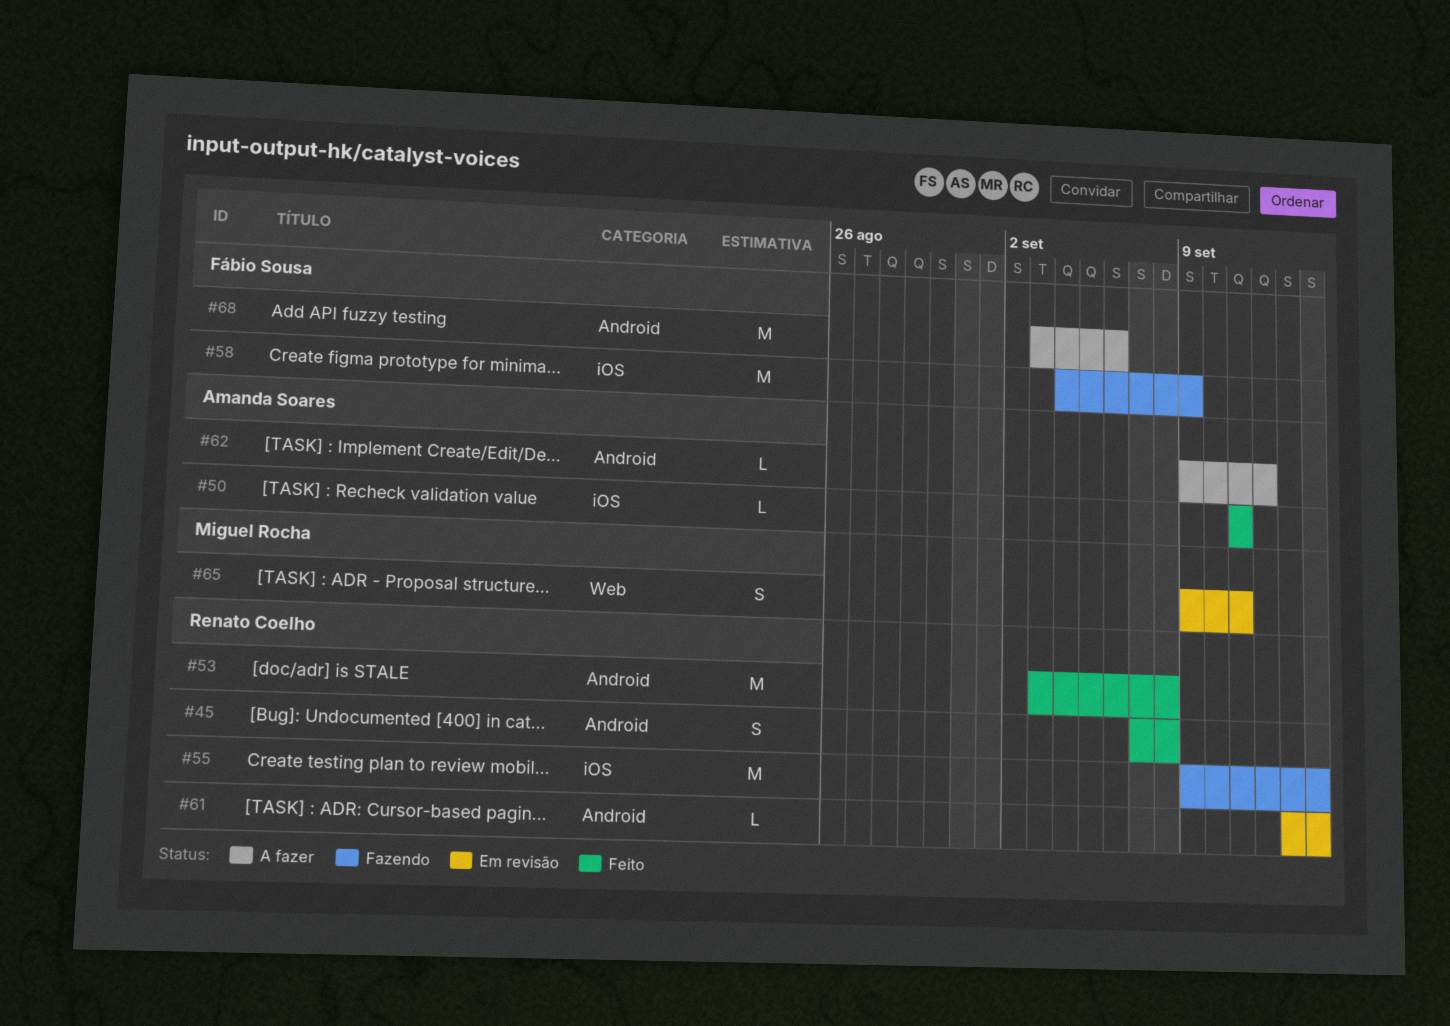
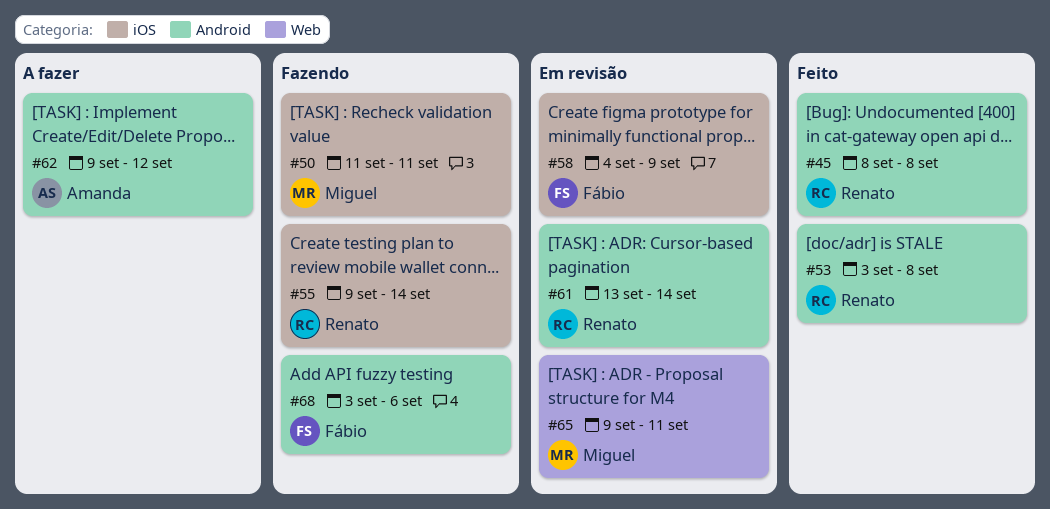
#45, start: Sep 7 -> Sep 8
#50, status: Feito -> Fazendo
#50, owner: Amanda Soares -> Miguel Rocha
#58, status: Fazendo -> Em revisão
#68, status: A fazer -> Fazendo

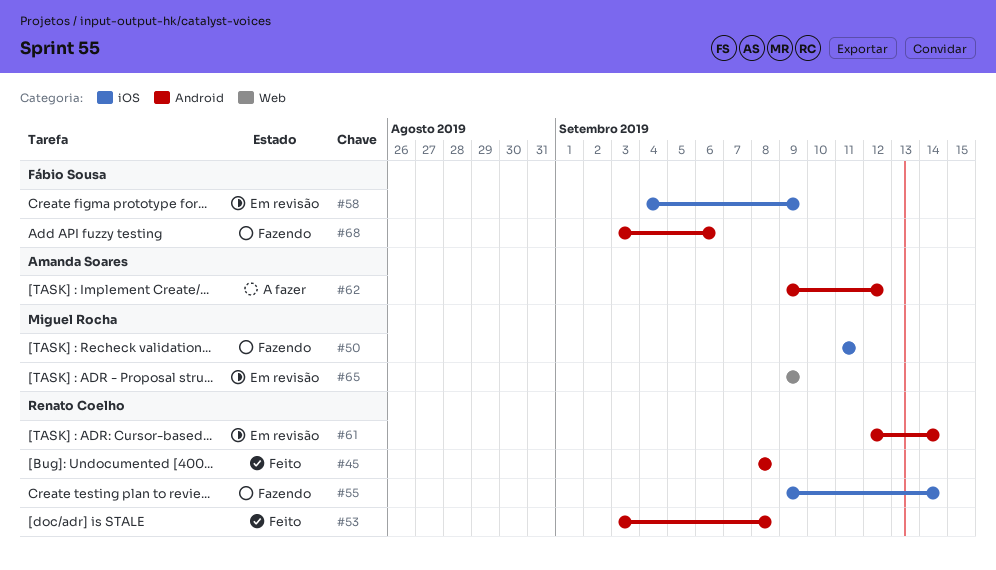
#61, start: Sep 13 -> Sep 12
#65, due: Sep 11 -> Sep 9

